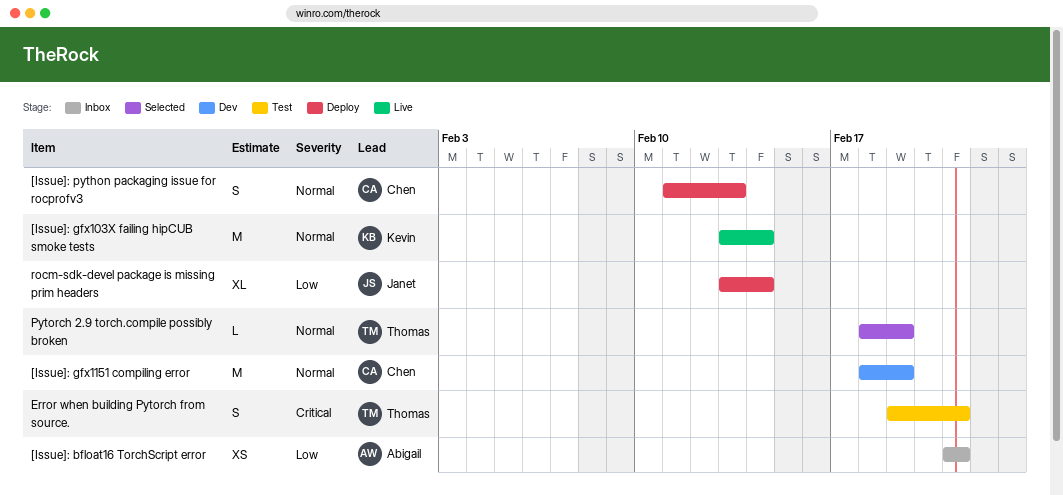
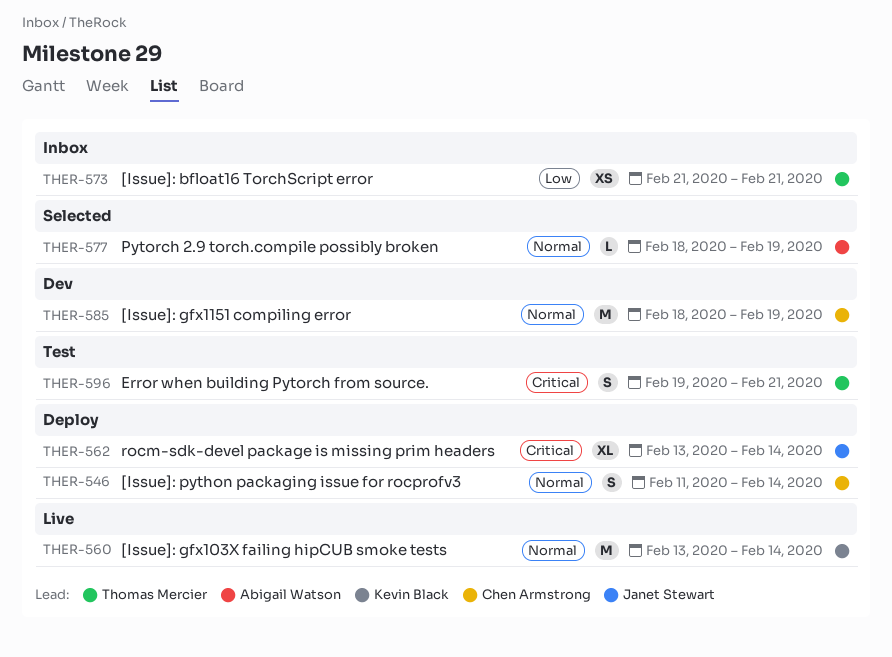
[Issue]: bfloat16 TorchScript error, owner: Abigail Watson -> Thomas Mercier
[Issue]: python packaging issue for rocprofv3, due: Feb 13 -> Feb 14
Pytorch 2.9 torch.compile possibly broken, owner: Thomas Mercier -> Abigail Watson
rocm-sdk-devel package is missing prim headers, priority: Low -> Critical

